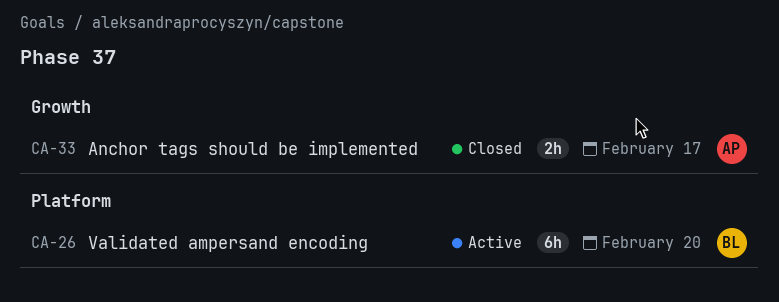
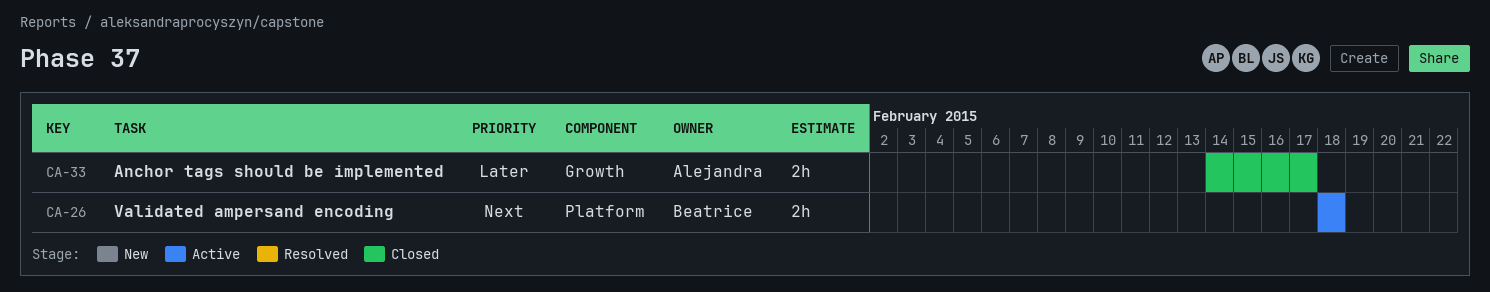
CA-26, estimate: 6h -> 2h
CA-26, due: Feb 20 -> Feb 18

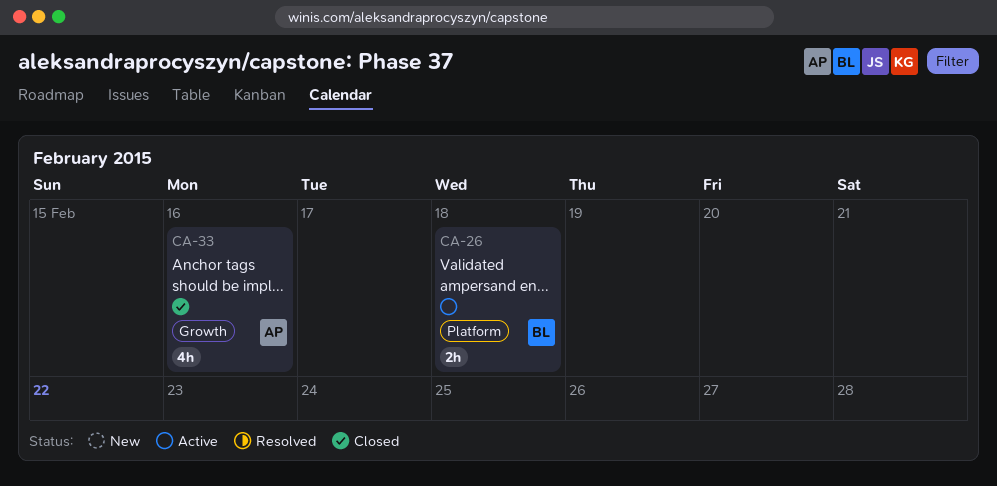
CA-33, estimate: 2h -> 4h
CA-33, due: Feb 17 -> Feb 16

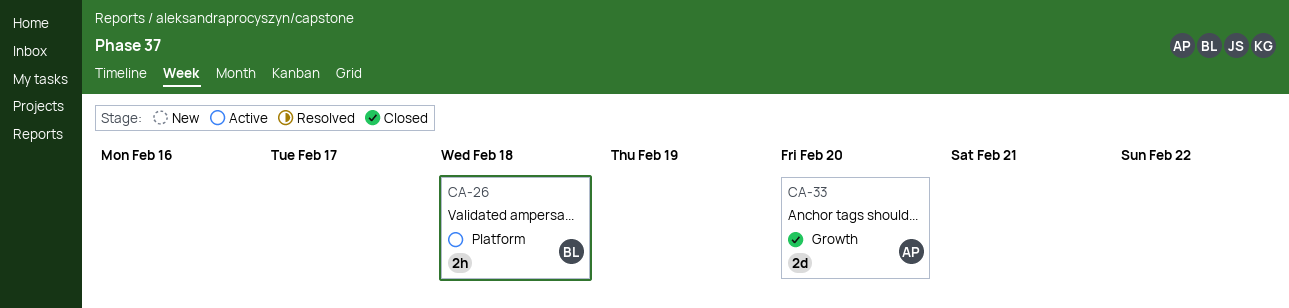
CA-33, estimate: 4h -> 2d
CA-33, due: Feb 16 -> Feb 20

